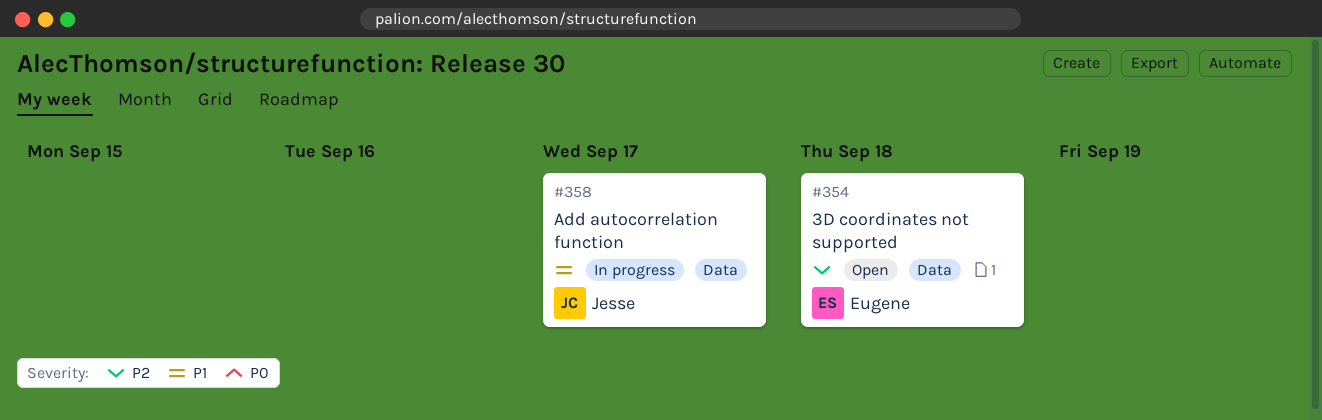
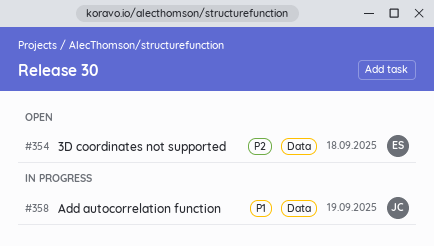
#358, due: Sep 17 -> Sep 19

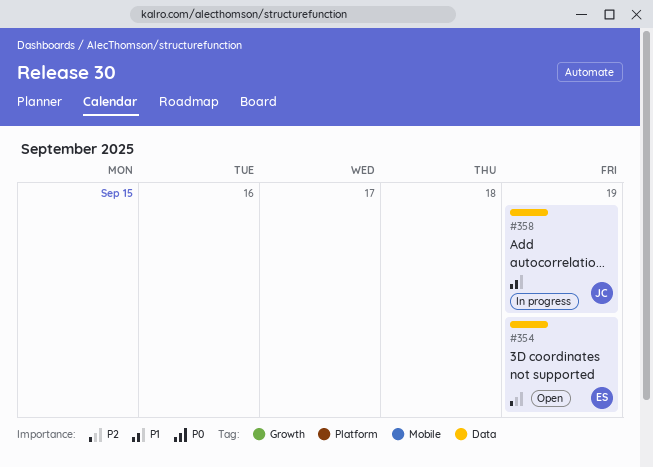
#354, due: Sep 18 -> Sep 19

